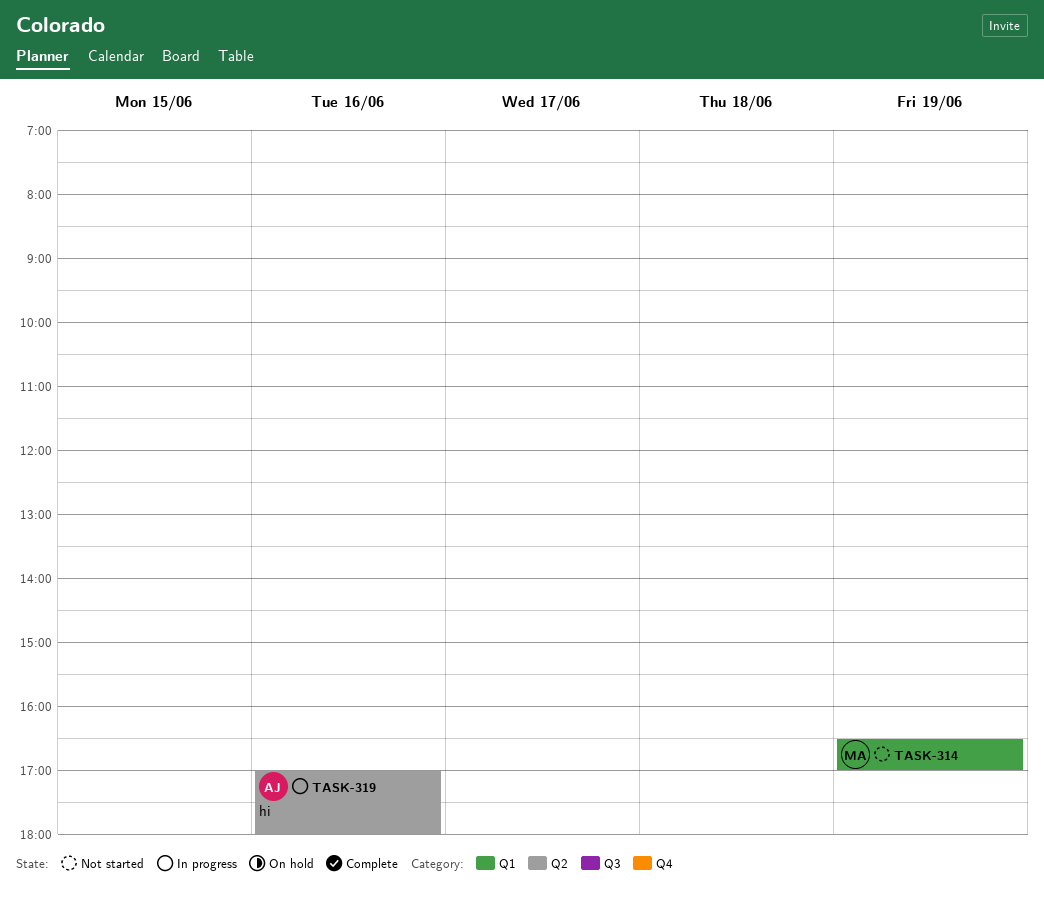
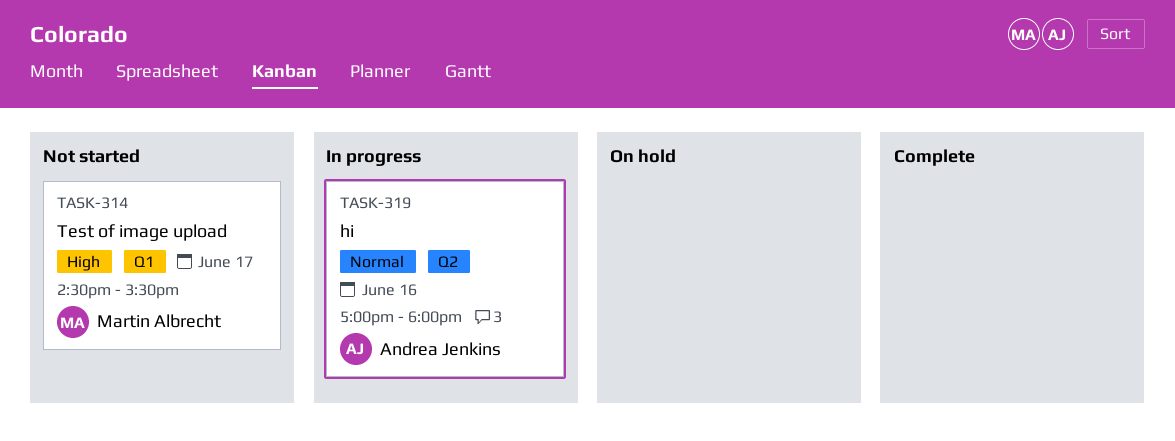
TASK-314, day: Jun 19 -> Jun 17
TASK-314, begins: 16:30 -> 14:30
TASK-314, ends: 17:00 -> 15:30

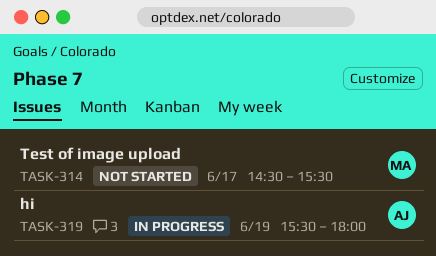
TASK-319, day: Jun 16 -> Jun 19
TASK-319, begins: 17:00 -> 15:30

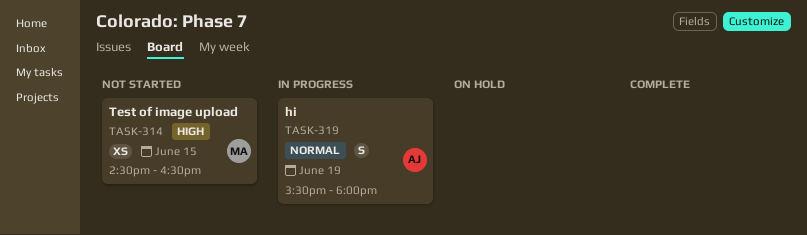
TASK-314, day: Jun 17 -> Jun 15
TASK-314, ends: 15:30 -> 16:30

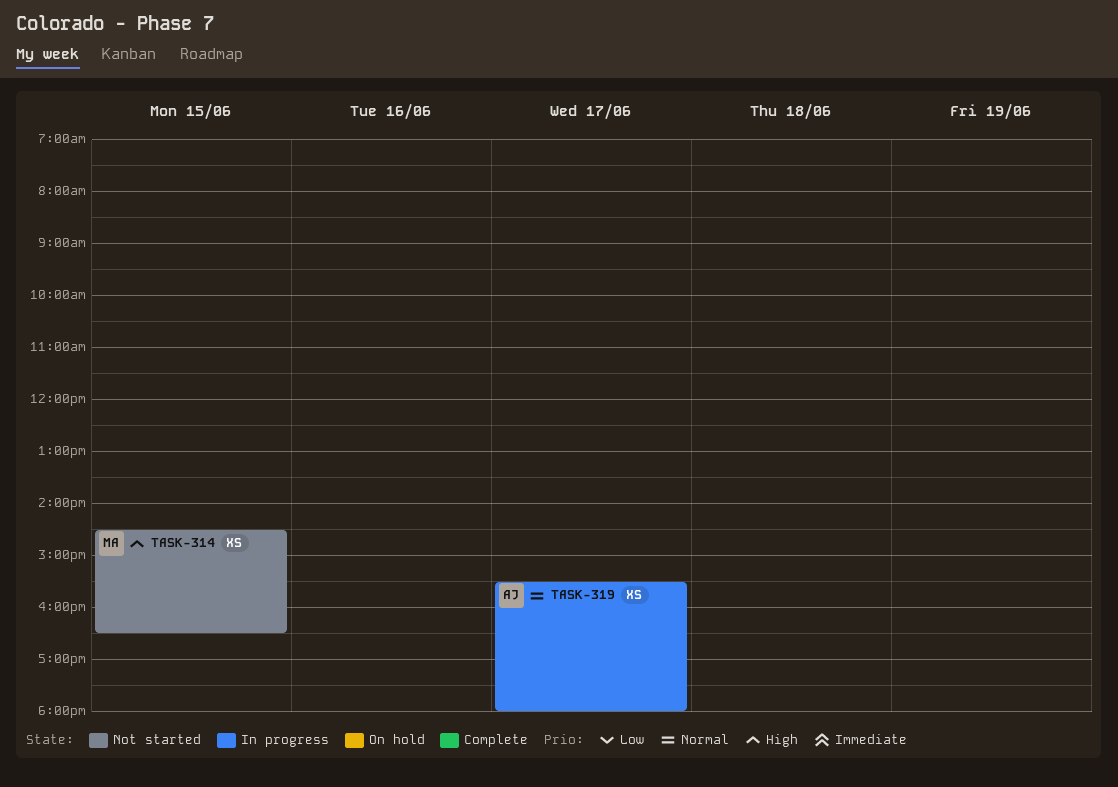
TASK-319, estimate: S -> XS
TASK-319, day: Jun 19 -> Jun 17

